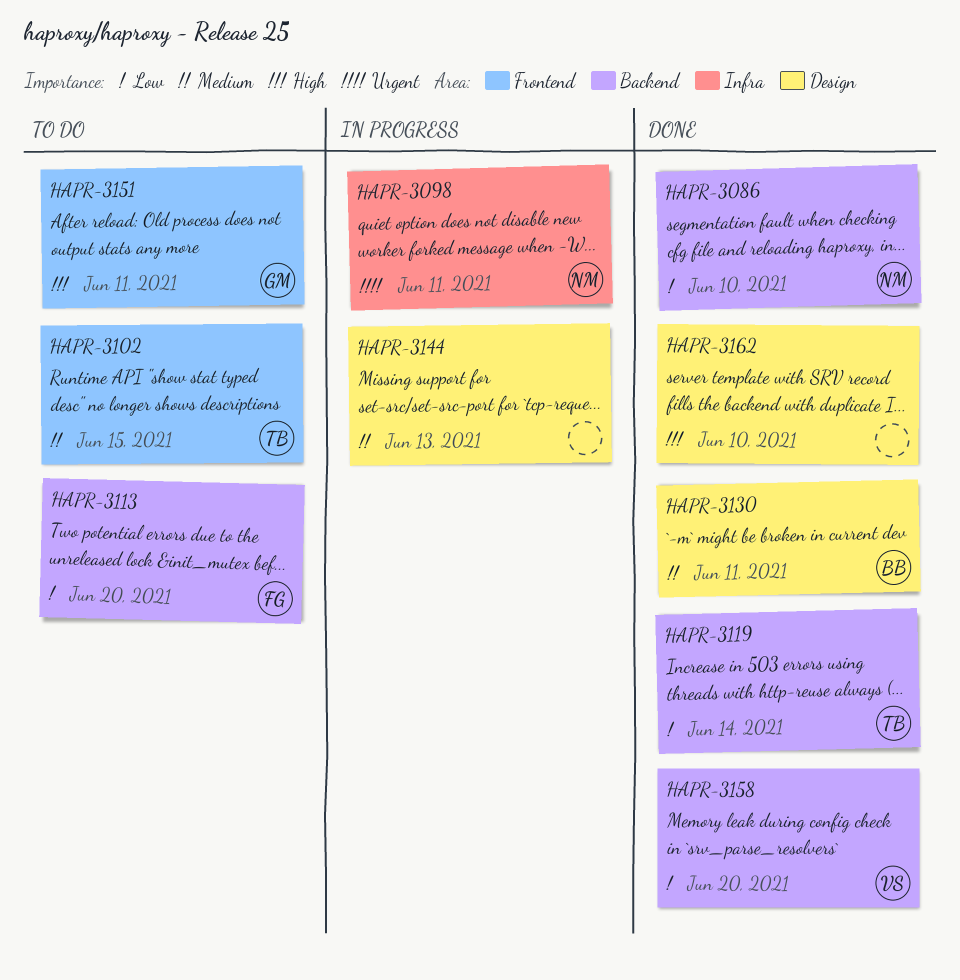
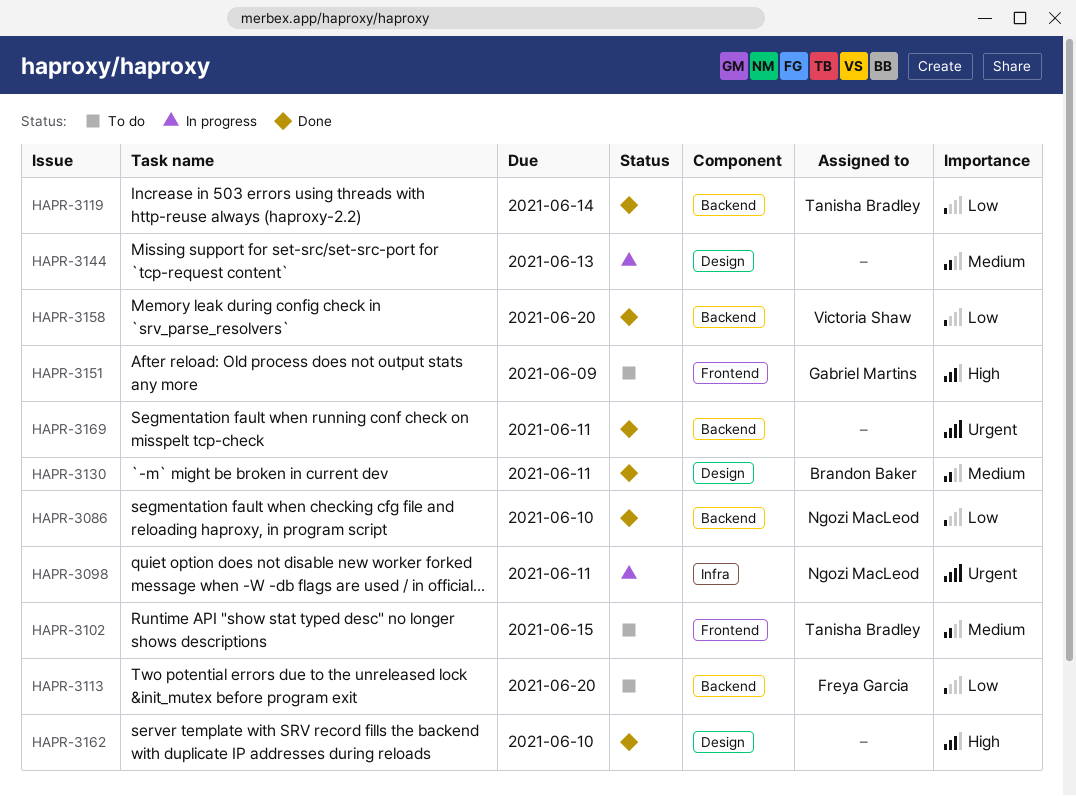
HAPR-3151, due: Jun 11 -> Jun 9
HAPR-3169: none -> present

